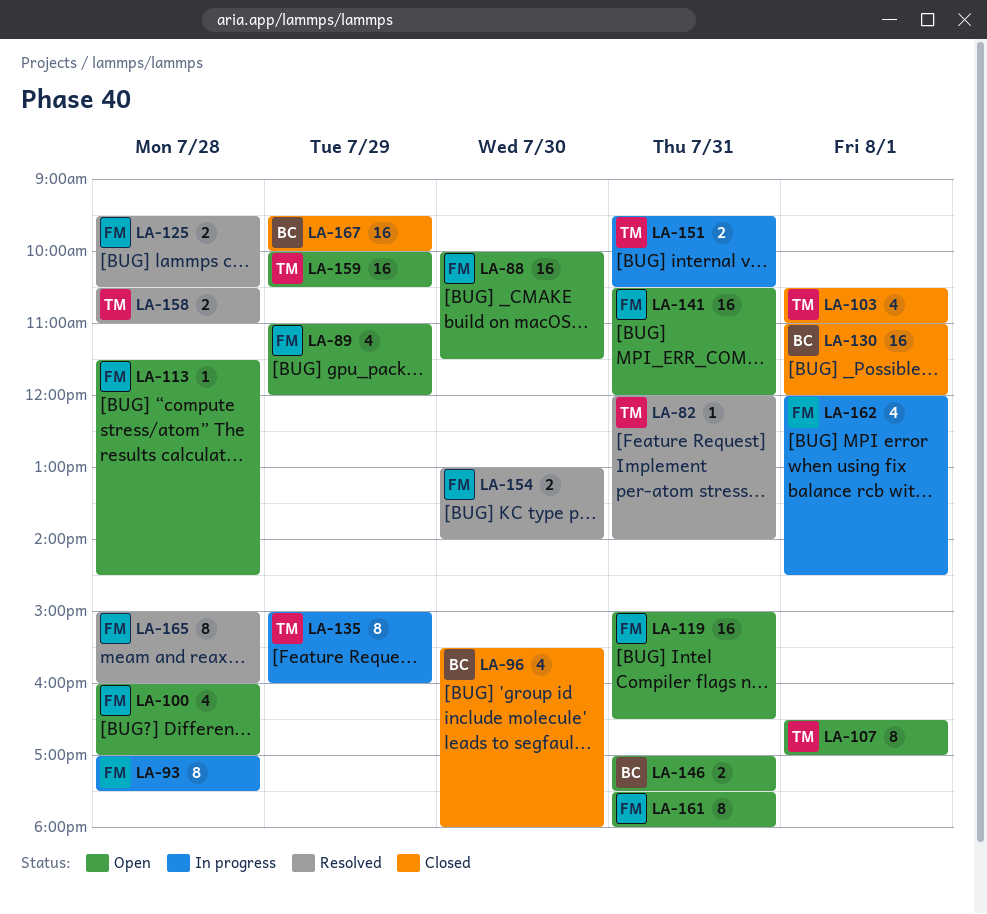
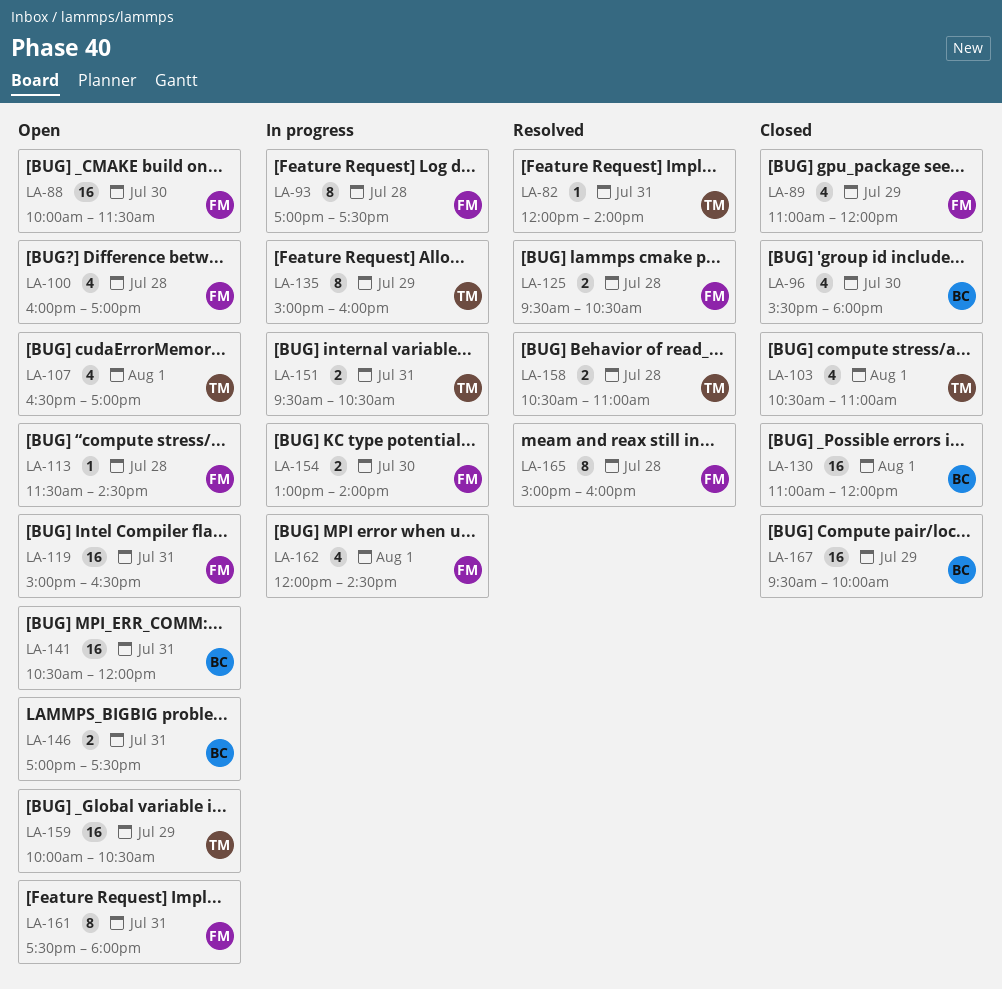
LA-89, status: Open -> Closed
LA-107, estimate: 8 -> 4
LA-141, owner: FM -> BC
LA-154, status: Resolved -> In progress

